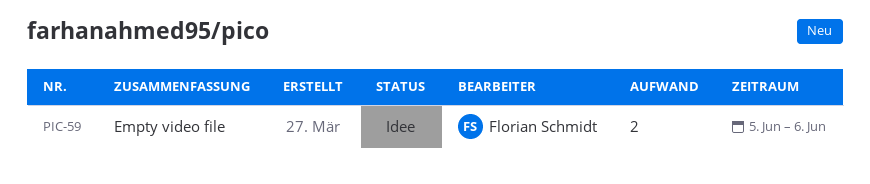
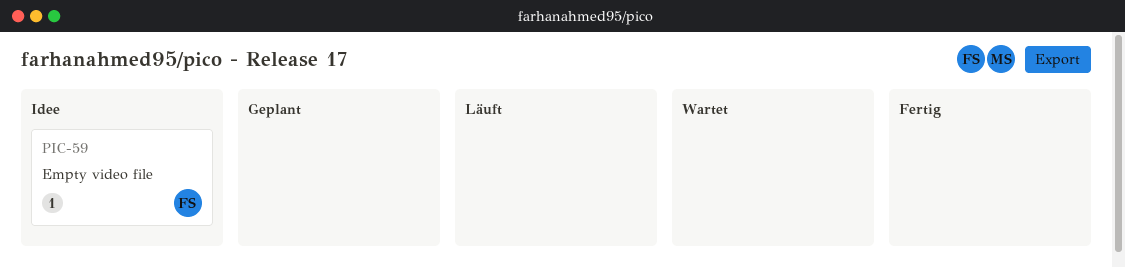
PIC-59, estimate: 2 -> 1

